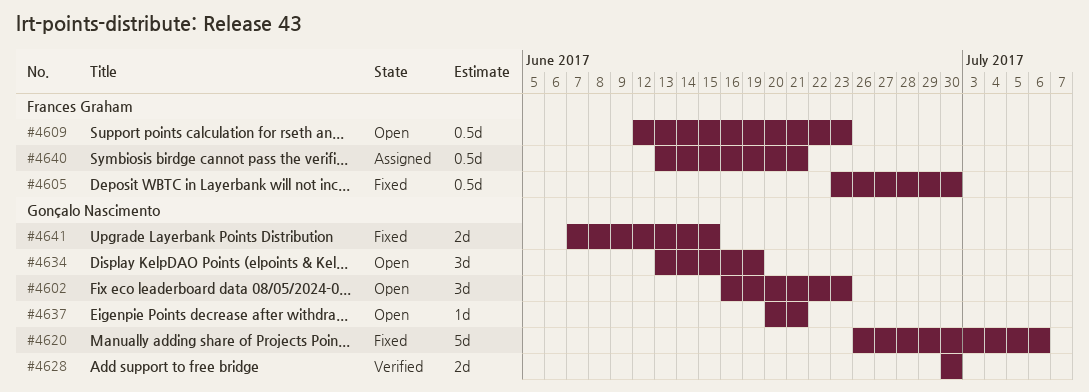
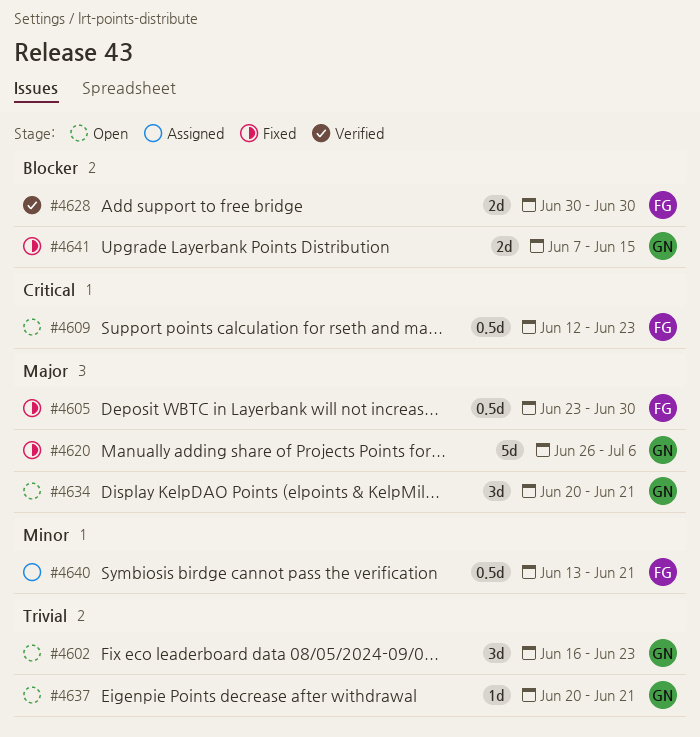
#4628, owner: Gonçalo Nascimento -> Frances Graham
#4634, start: Jun 13 -> Jun 20
#4634, due: Jun 19 -> Jun 21

